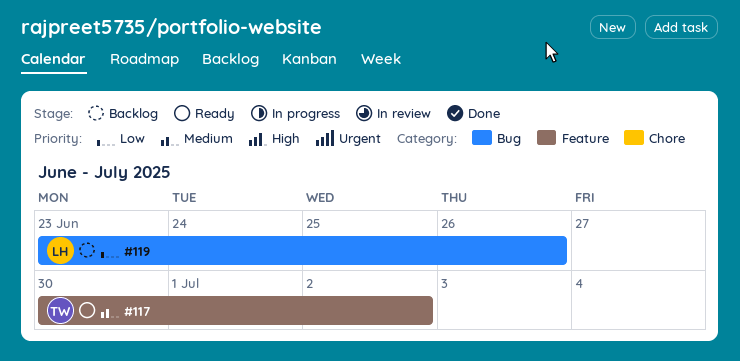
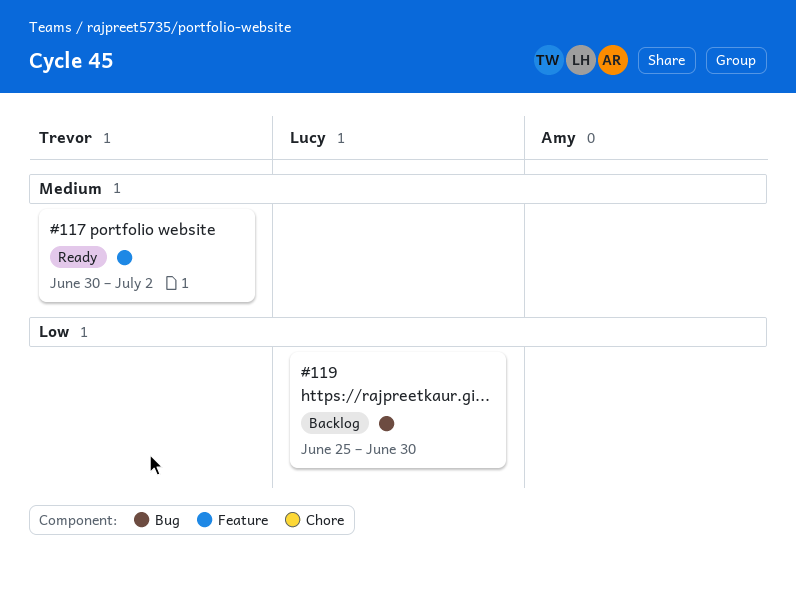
#119, start: Jun 23 -> Jun 25
#119, due: Jun 26 -> Jun 30

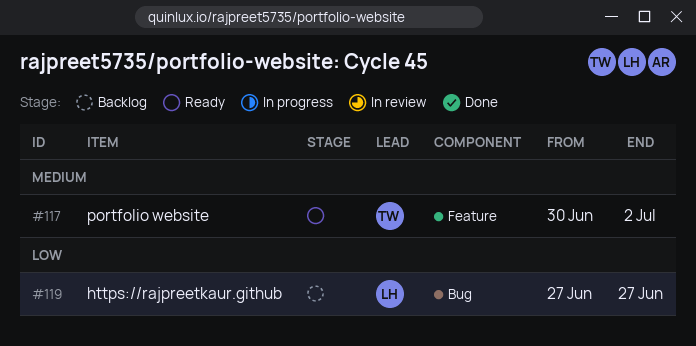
#119, start: Jun 25 -> Jun 27
#119, due: Jun 30 -> Jun 27

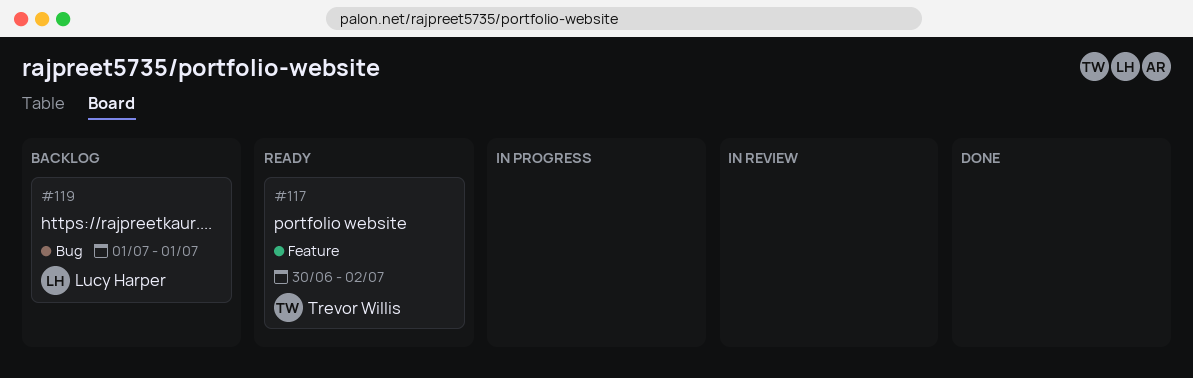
#119, start: Jun 27 -> Jul 1
#119, due: Jun 27 -> Jul 1

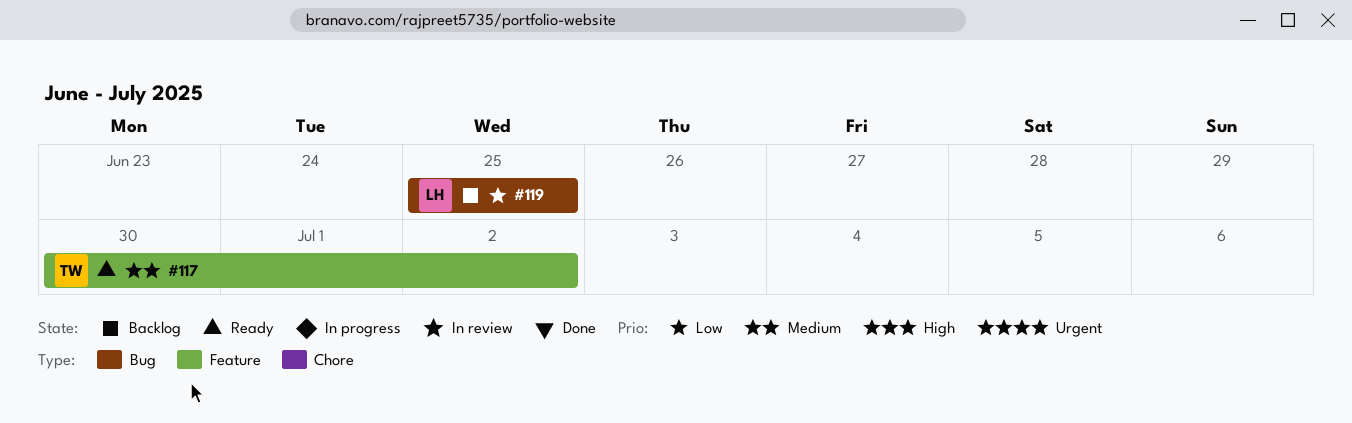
#119, start: Jul 1 -> Jun 25
#119, due: Jul 1 -> Jun 25

